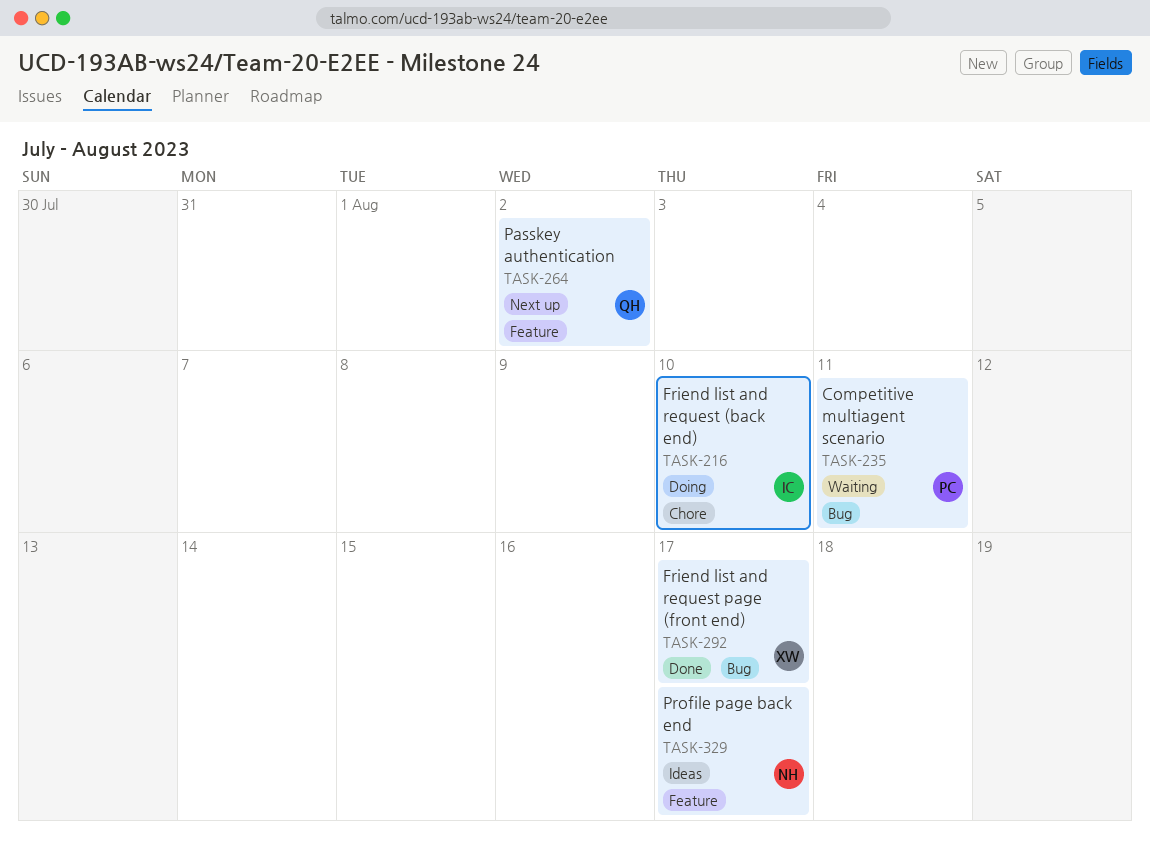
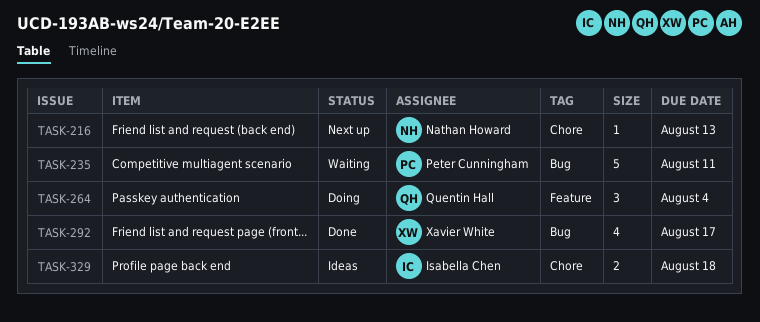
TASK-216, status: Doing -> Next up
TASK-216, owner: Isabella Chen -> Nathan Howard
TASK-216, due: Aug 10 -> Aug 13
TASK-264, status: Next up -> Doing
TASK-264, due: Aug 2 -> Aug 4
TASK-329, owner: Nathan Howard -> Isabella Chen
TASK-329, label: Feature -> Chore
TASK-329, due: Aug 17 -> Aug 18

